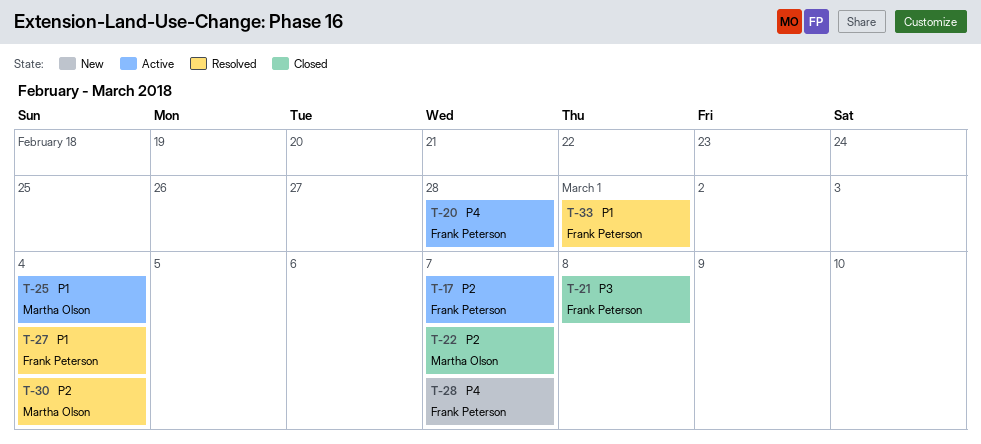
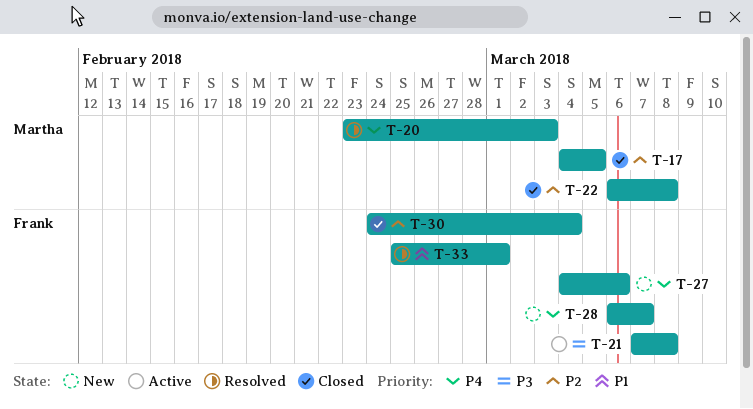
T-17, status: Active -> Closed
T-17, owner: Frank Peterson -> Martha Olson
T-17, due: Mar 7 -> Mar 5
T-20, status: Active -> Resolved
T-20, owner: Frank Peterson -> Martha Olson
T-20, due: Feb 28 -> Mar 3
T-21, status: Closed -> Active
T-22, due: Mar 7 -> Mar 8
T-25: present -> none
T-27, status: Resolved -> New
T-27, priority: P1 -> P4
T-27, due: Mar 4 -> Mar 6
T-30, status: Resolved -> Closed
T-30, owner: Martha Olson -> Frank Peterson

